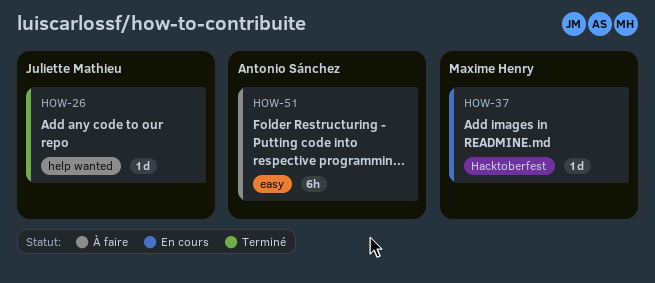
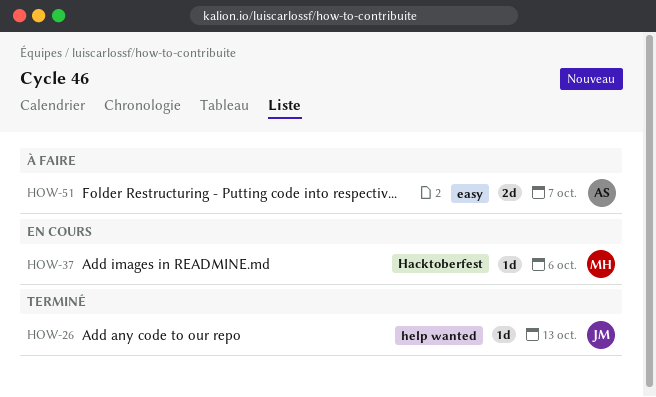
HOW-51, estimate: 6h -> 2d

